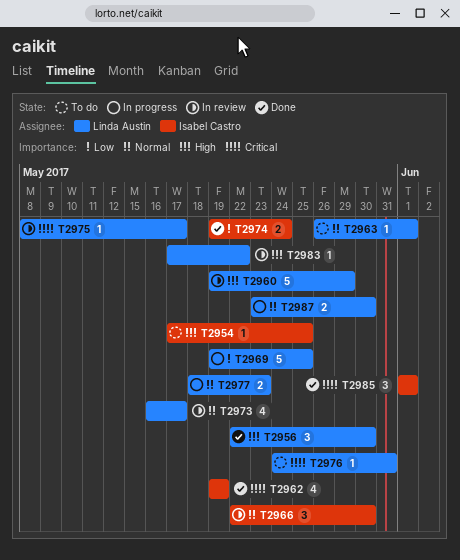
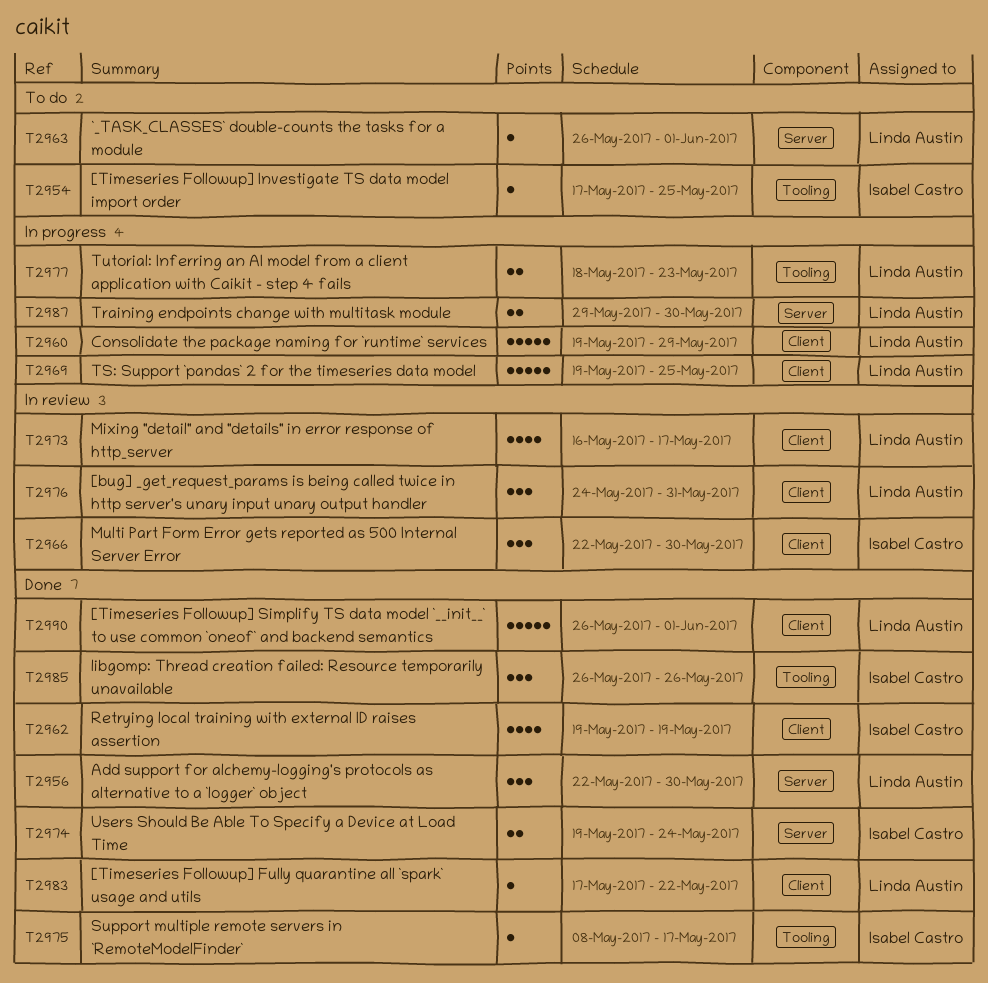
T2960, status: In review -> In progress
T2975, status: In review -> Done
T2975, owner: Linda Austin -> Isabel Castro
T2976, status: To do -> In review
T2976, estimate: 1 -> 3
T2983, status: In review -> Done
T2985, start: Jun 1 -> May 26
T2985, due: Jun 1 -> May 26
T2987, start: May 23 -> May 29
T2990: none -> present

